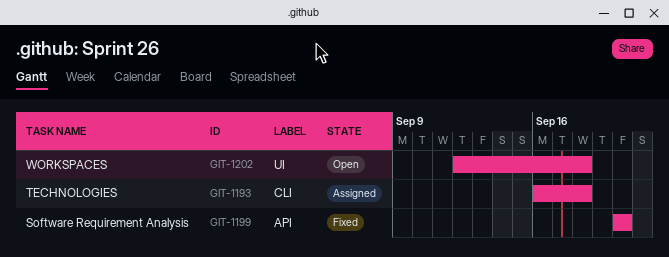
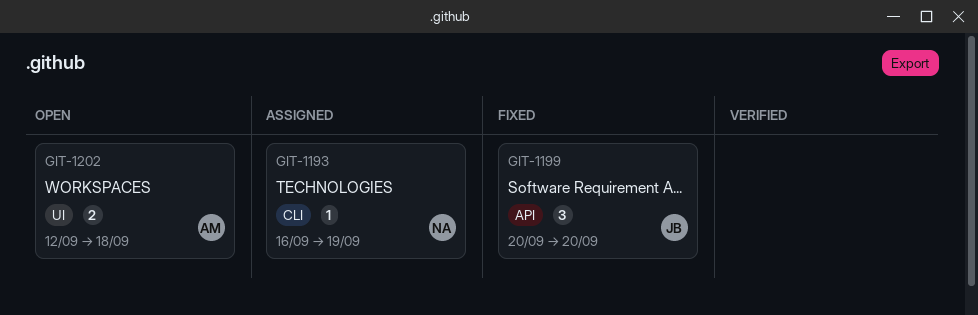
GIT-1193, due: Sep 18 -> Sep 19

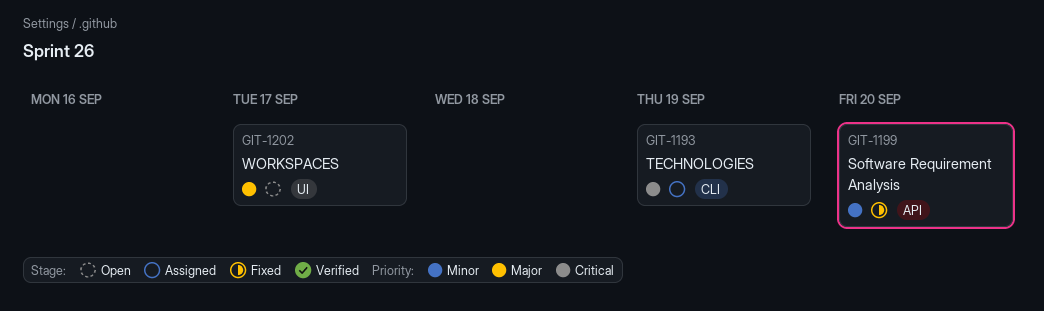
GIT-1202, due: Sep 18 -> Sep 17

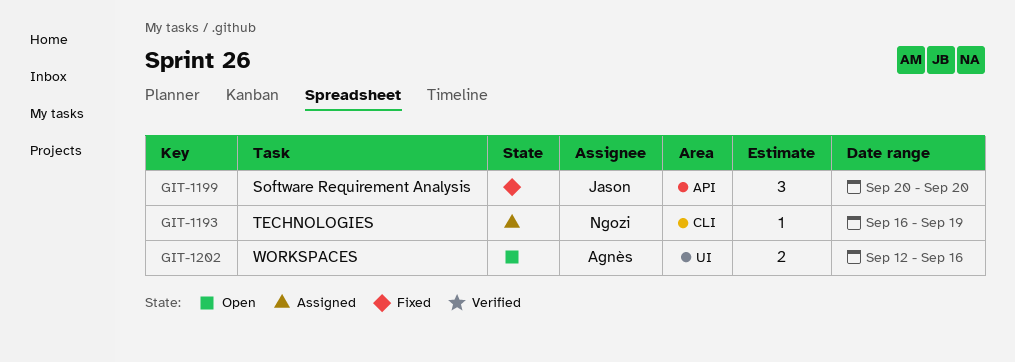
GIT-1202, due: Sep 17 -> Sep 16

